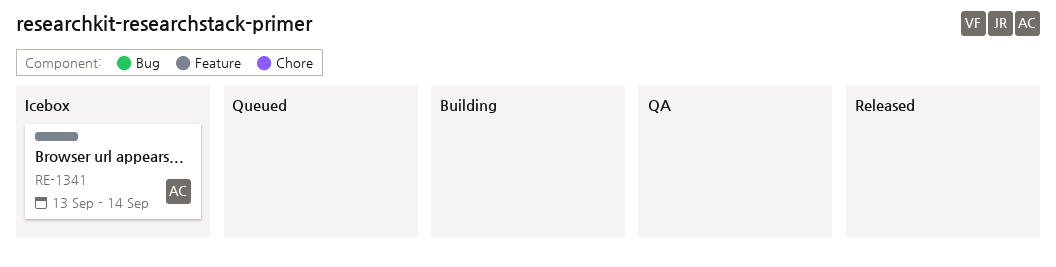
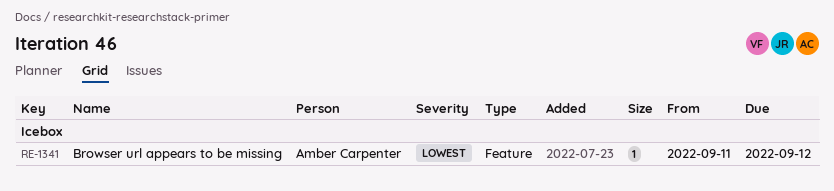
RE-1341, start: Sep 13 -> Sep 11
RE-1341, due: Sep 14 -> Sep 12

